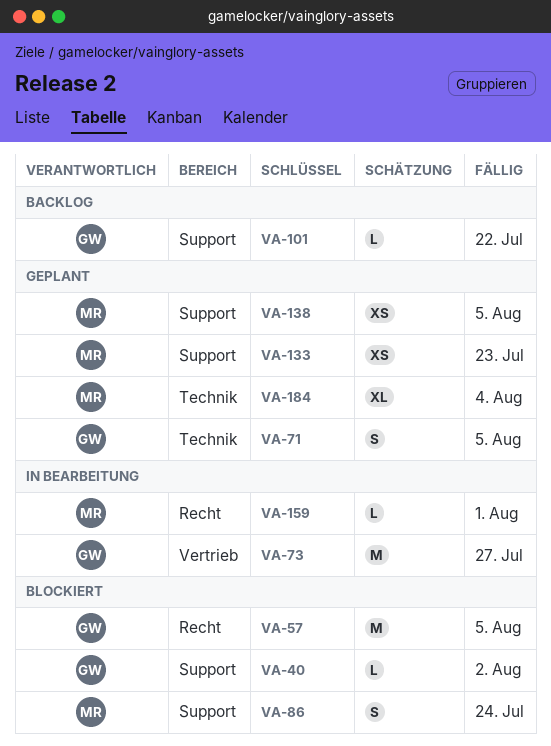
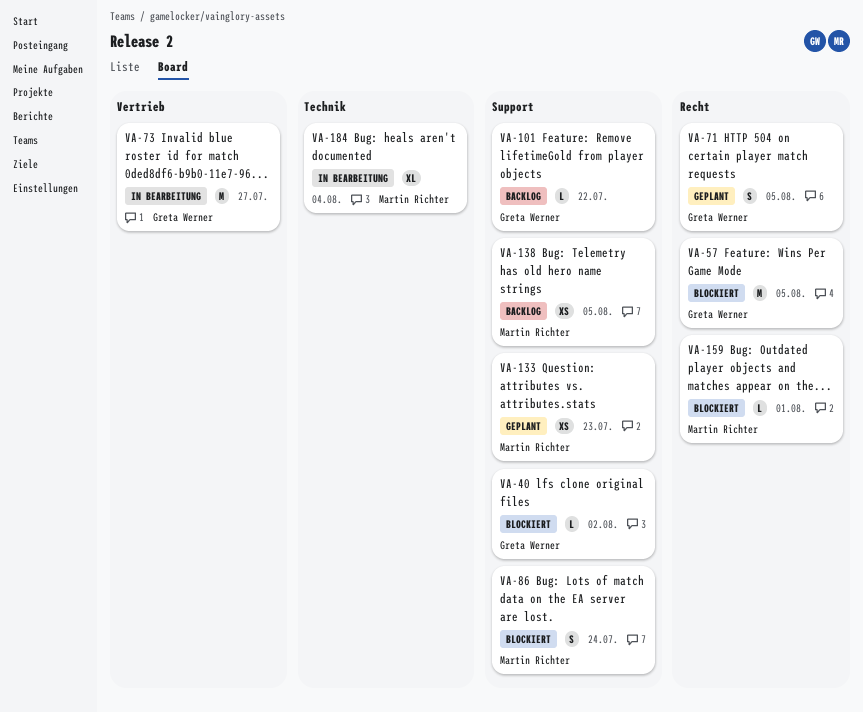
VA-71, label: Technik -> Recht
VA-138, status: Geplant -> Backlog
VA-159, status: In Bearbeitung -> Blockiert
VA-184, status: Geplant -> In Bearbeitung

